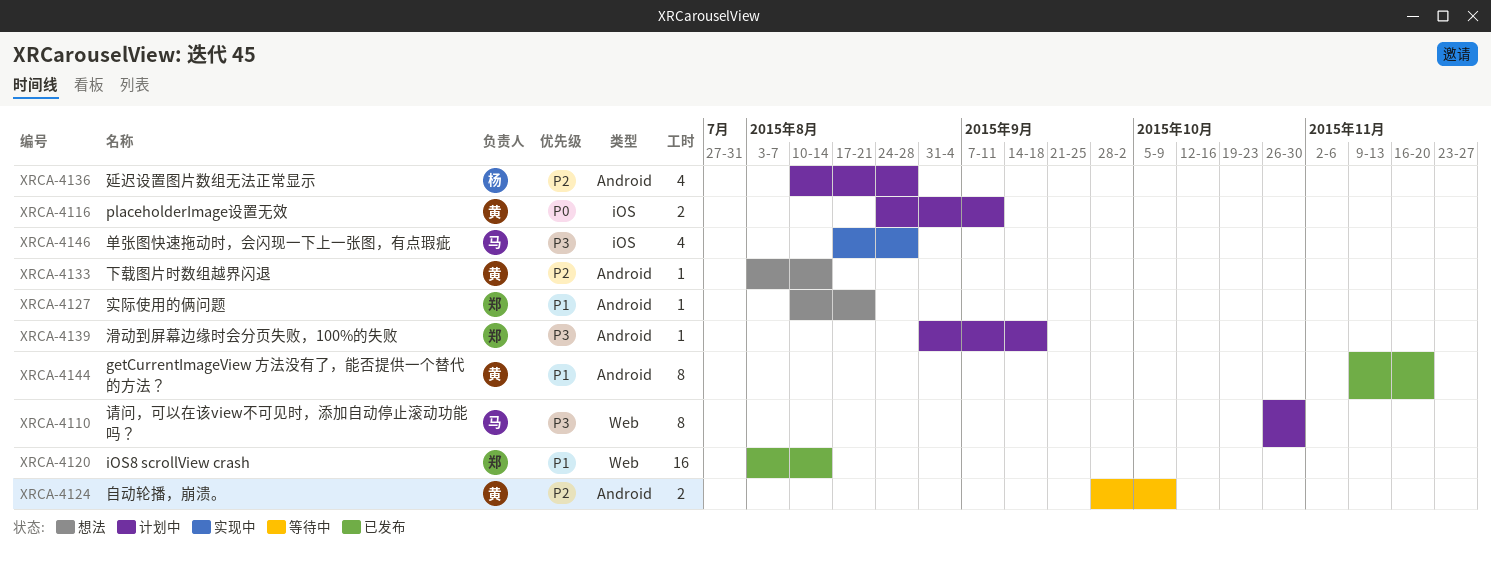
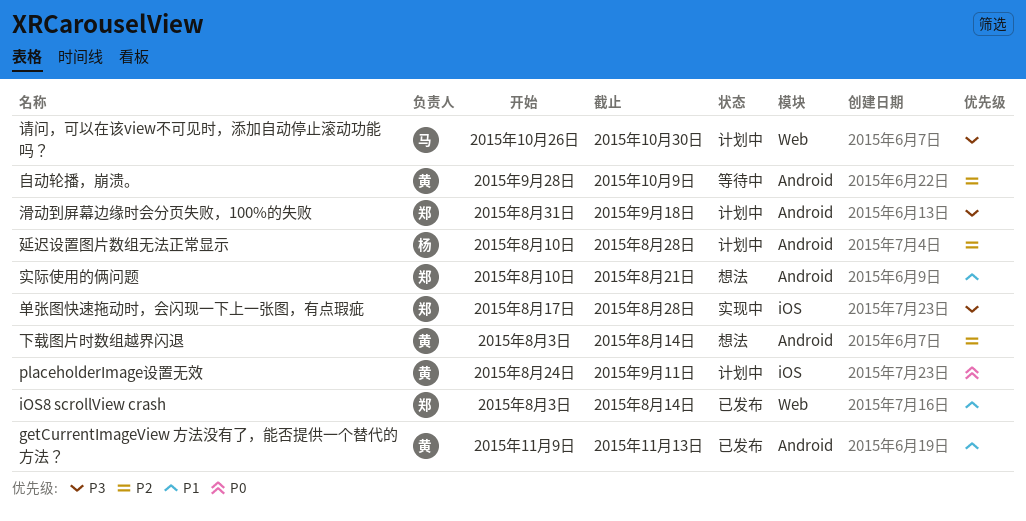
getCurrentImageView 方法没有了，能否提供一个替代的方法？, due: Nov 20 -> Nov 13
单张图快速拖动时，会闪现一下上一张图，有点瑕疵, owner: 马 -> 郑

